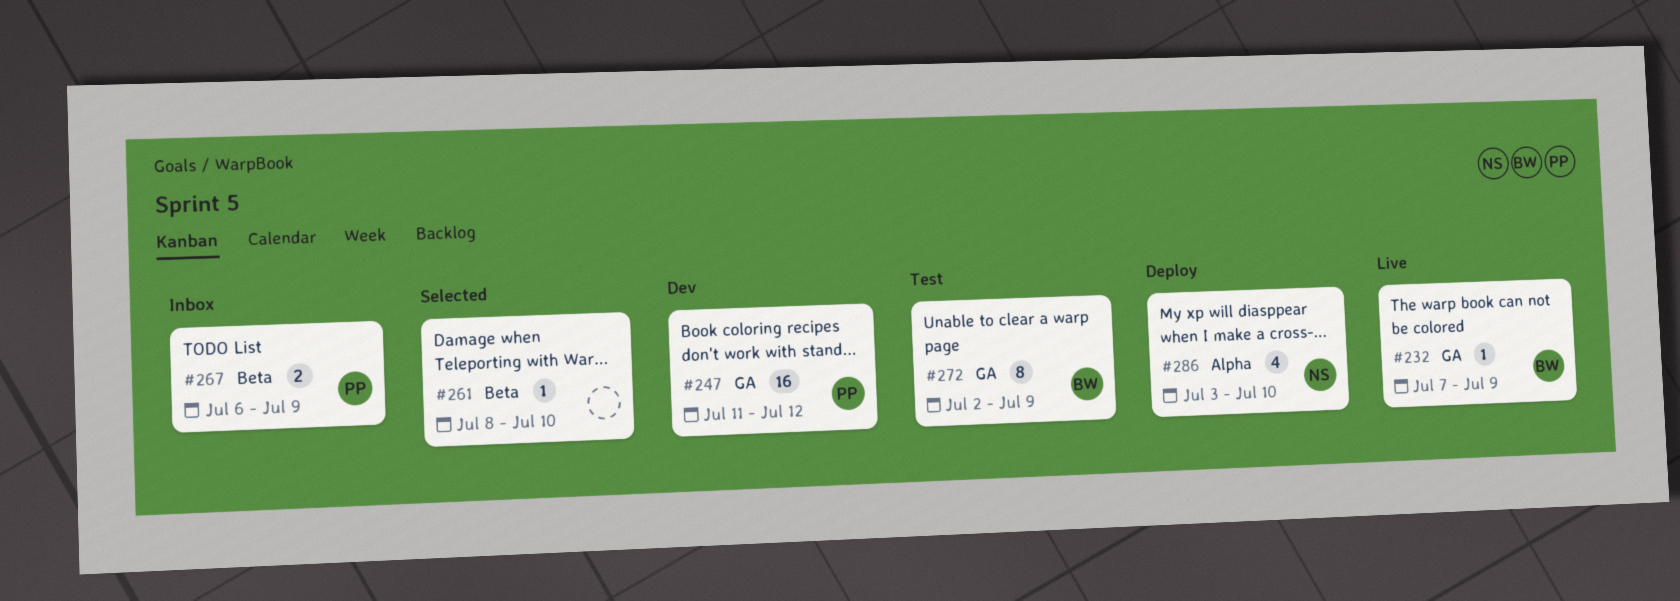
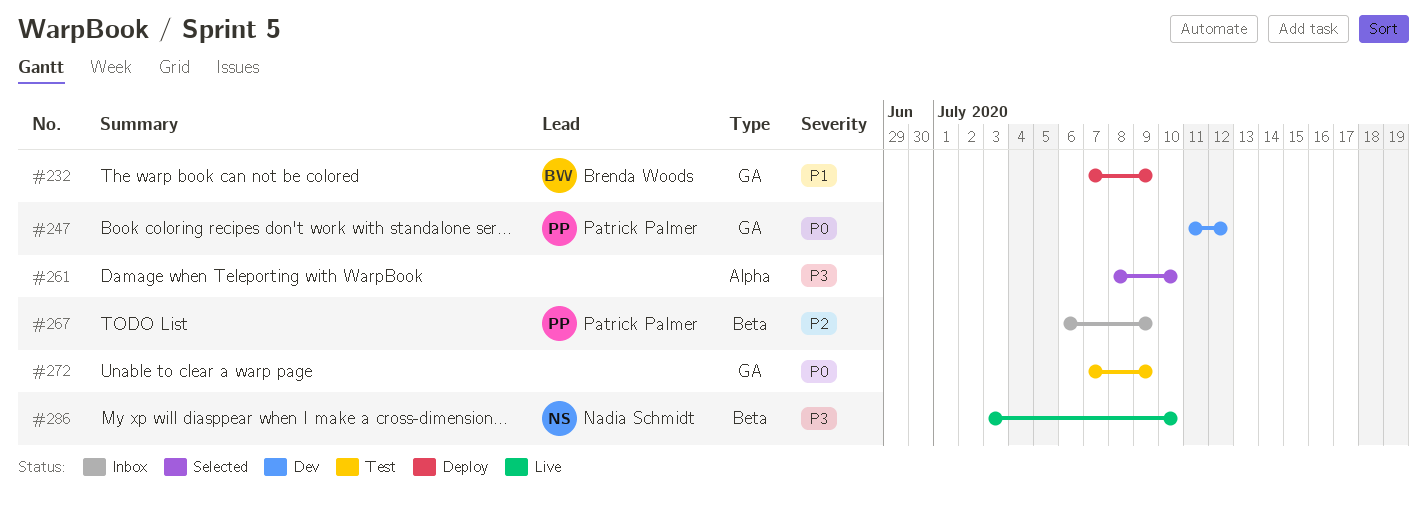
#232, status: Live -> Deploy
#261, label: Beta -> Alpha
#272, owner: Brenda Woods -> none
#272, start: Jul 2 -> Jul 7
#286, status: Deploy -> Live
#286, label: Alpha -> Beta

